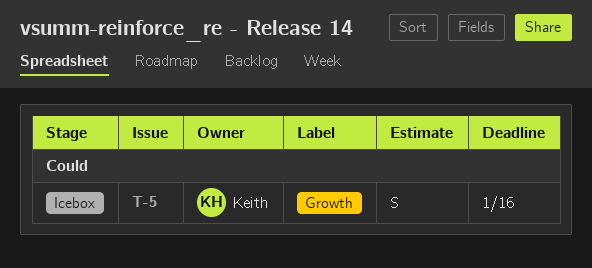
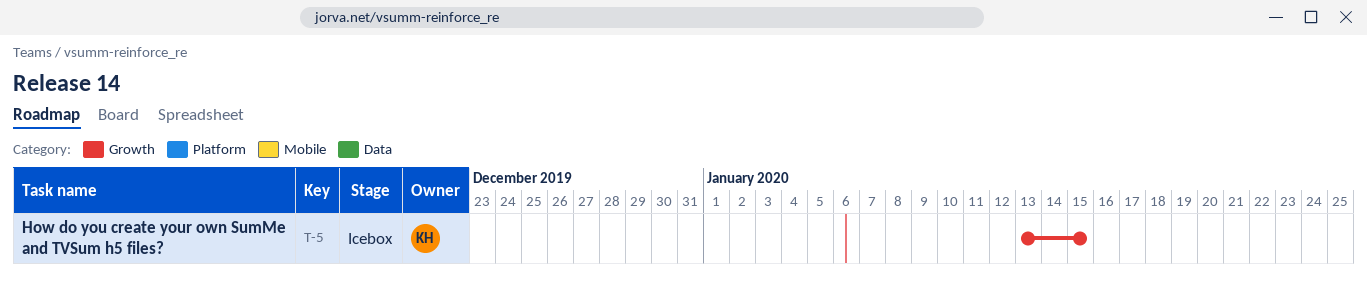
T-5, due: Jan 16 -> Jan 15

